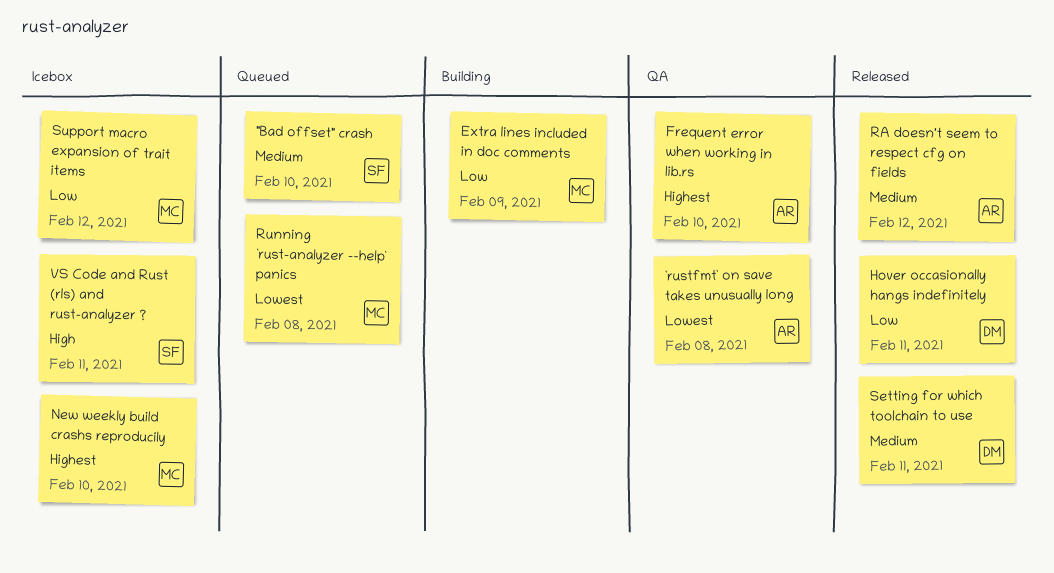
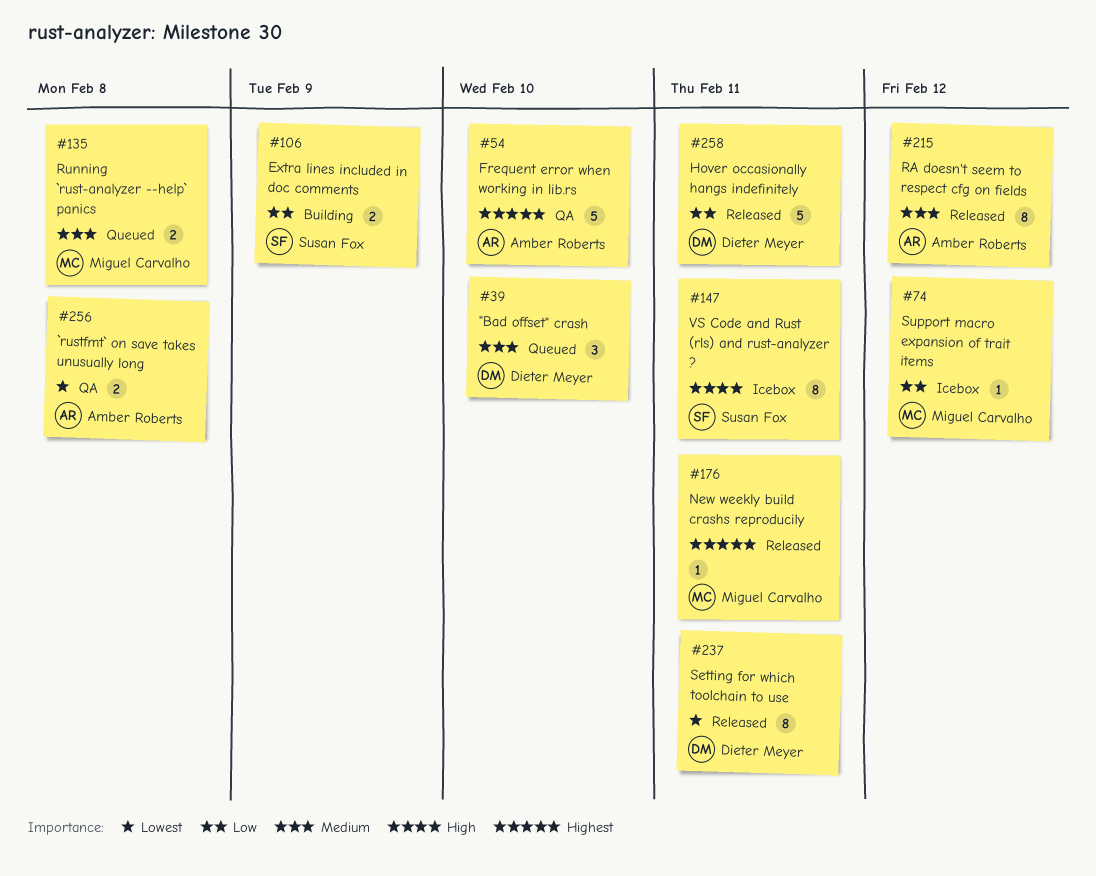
"Bad offset" crash, owner: Susan Fox -> Dieter Meyer
Extra lines included in doc comments, owner: Miguel Carvalho -> Susan Fox
New weekly build crashs reproducily, status: Icebox -> Released
New weekly build crashs reproducily, due: Feb 10 -> Feb 11
Running `rust-analyzer --help` panics, priority: Lowest -> Medium
Setting for which toolchain to use, priority: Medium -> Lowest

